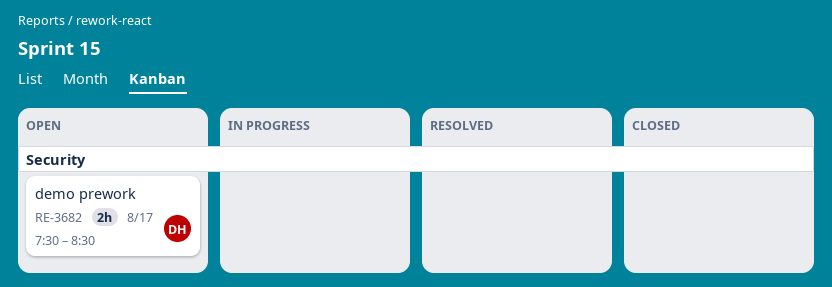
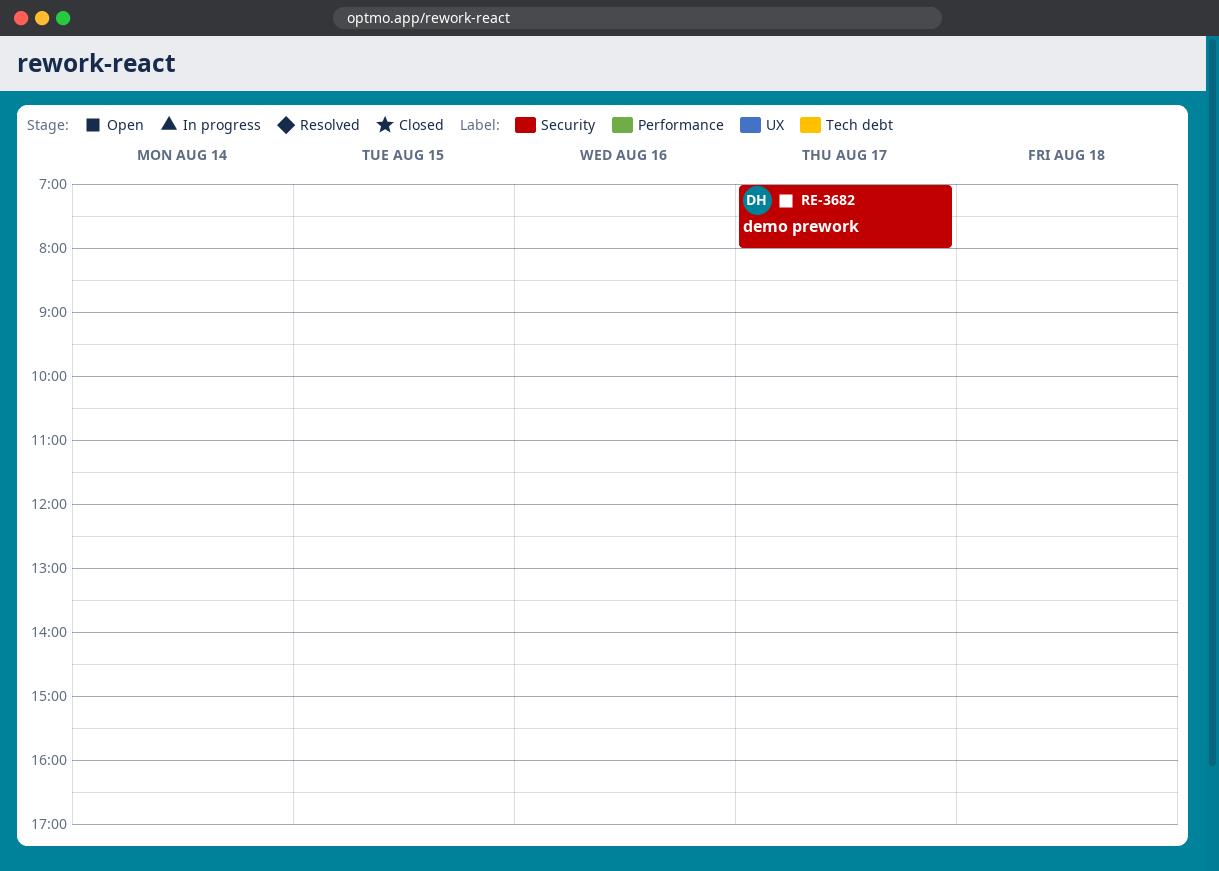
RE-3682, begins: 07:30 -> 07:00
RE-3682, ends: 08:30 -> 08:00

